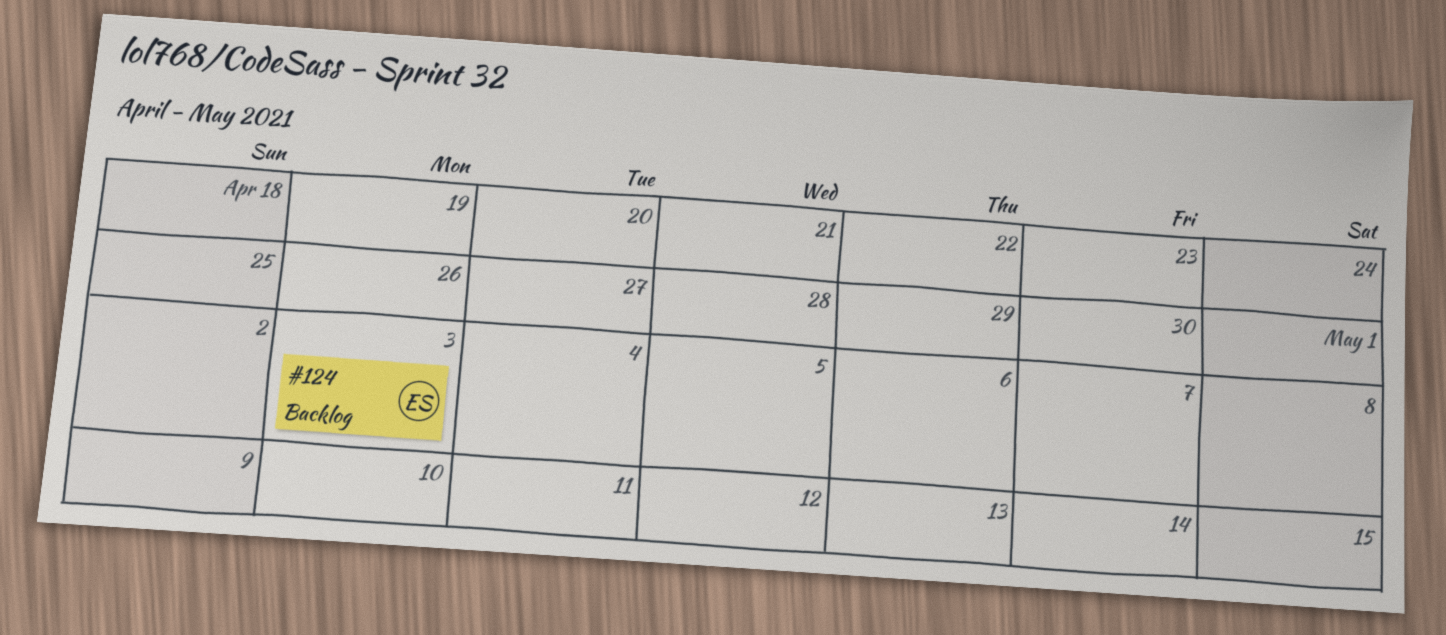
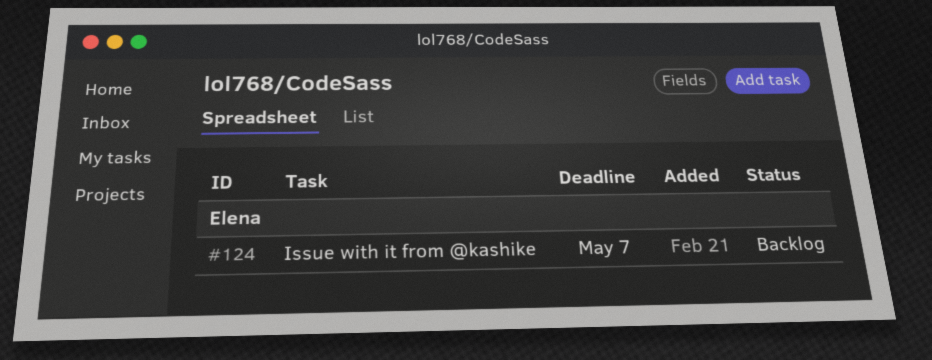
#124, due: May 3 -> May 7

